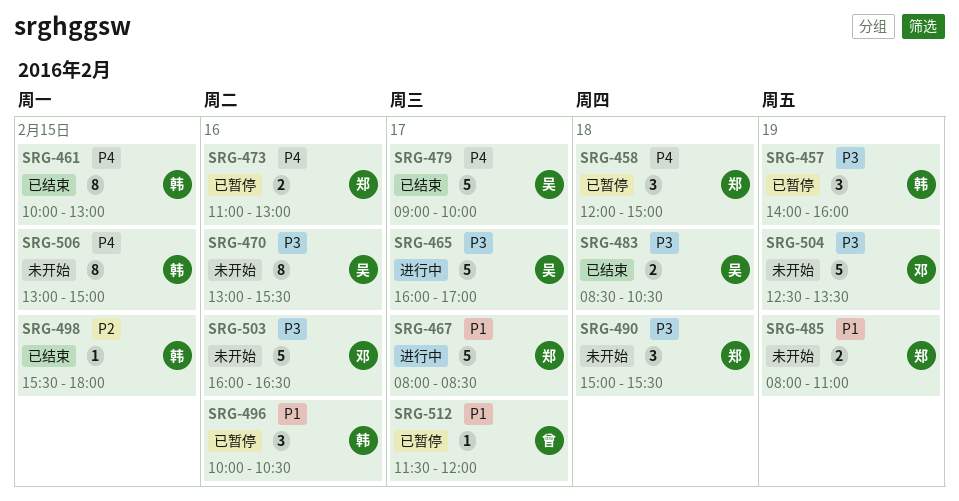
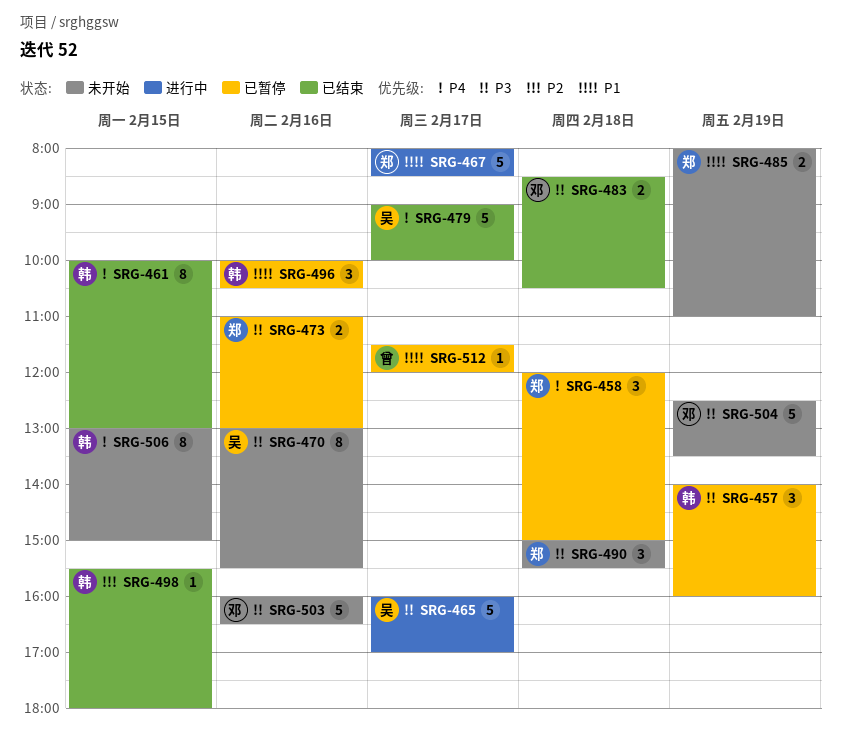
SRG-473, priority: P4 -> P3
SRG-483, owner: 吴 -> 邓

